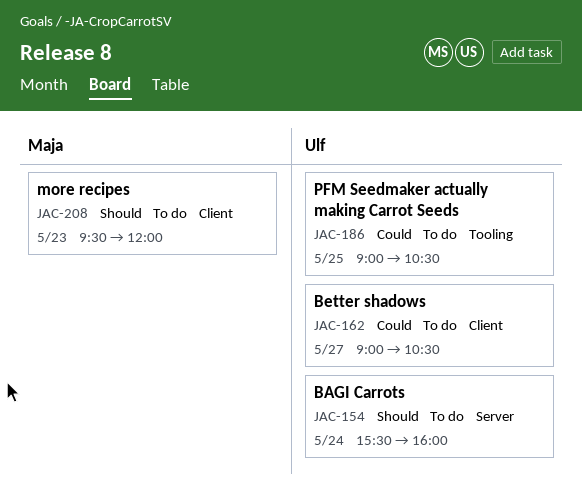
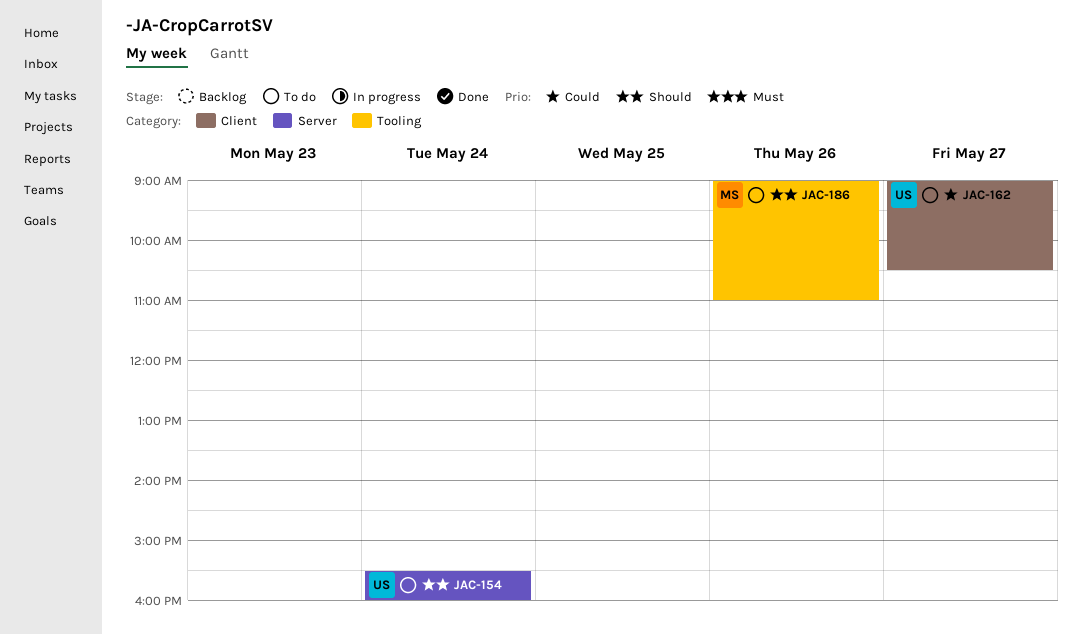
JAC-186, owner: Ulf -> Maja
JAC-186, priority: Could -> Should
JAC-186, day: May 25 -> May 26
JAC-186, ends: 10:30 -> 11:00
JAC-208: present -> none

